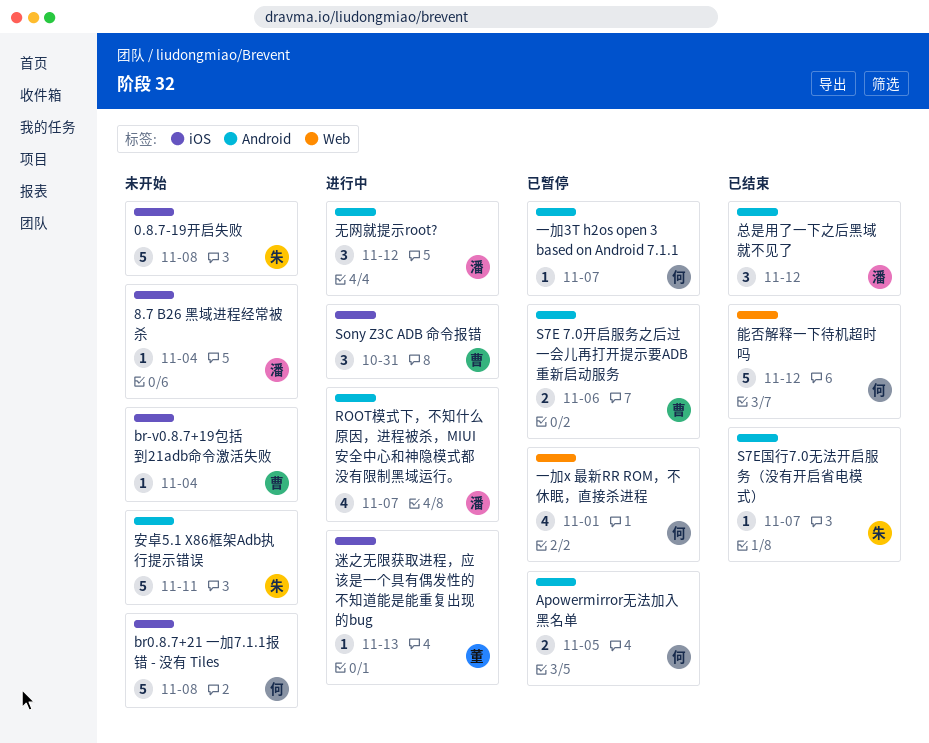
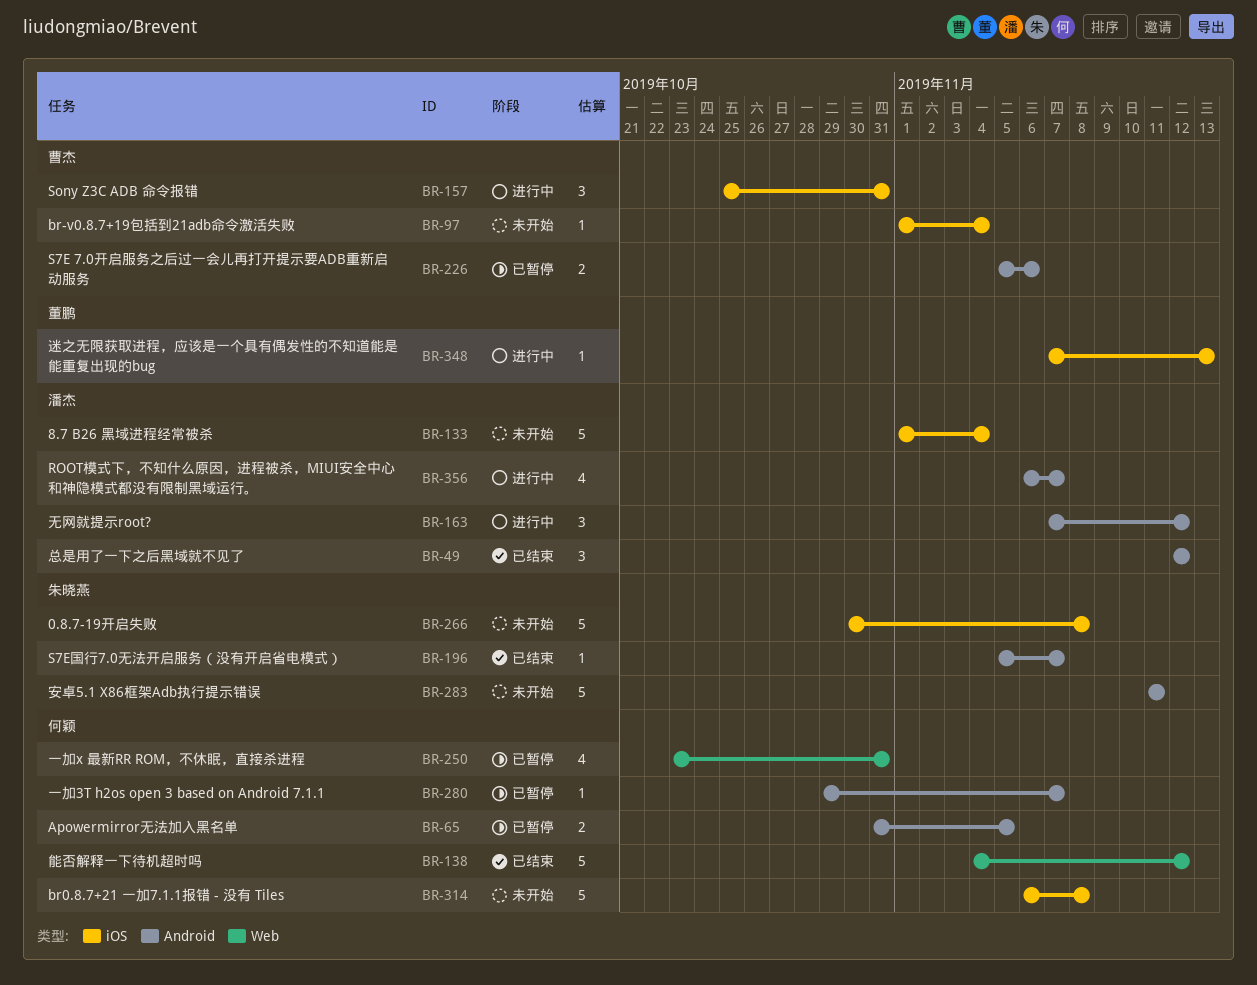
8.7 B26 黑域进程经常被杀, estimate: 1 -> 5
一加x 最新RR ROM，不休眠，直接杀进程, due: Nov 1 -> Oct 31

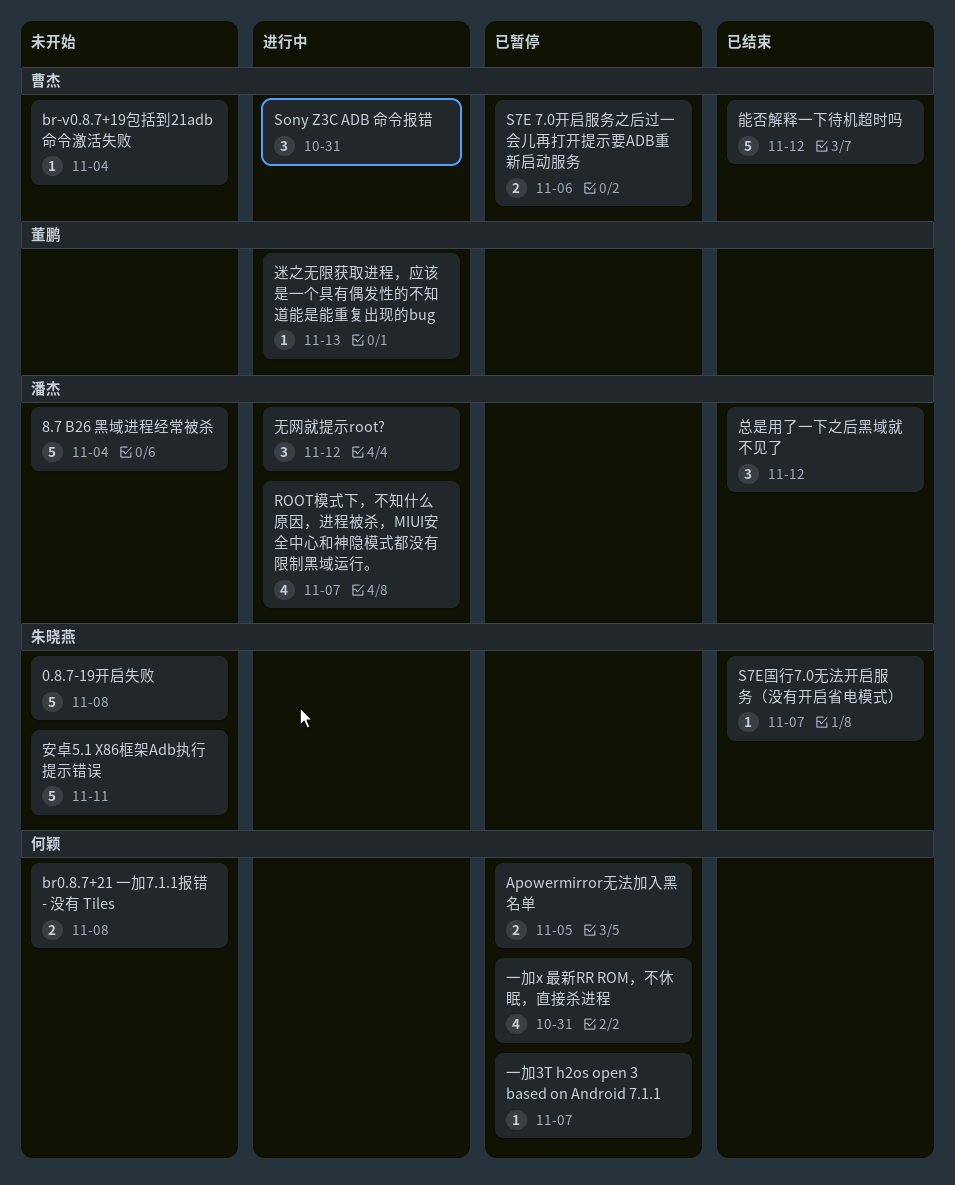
br0.8.7+21 一加7.1.1报错 - 没有 Tiles, estimate: 5 -> 2
能否解释一下待机超时吗, owner: 何颖 -> 曹杰

